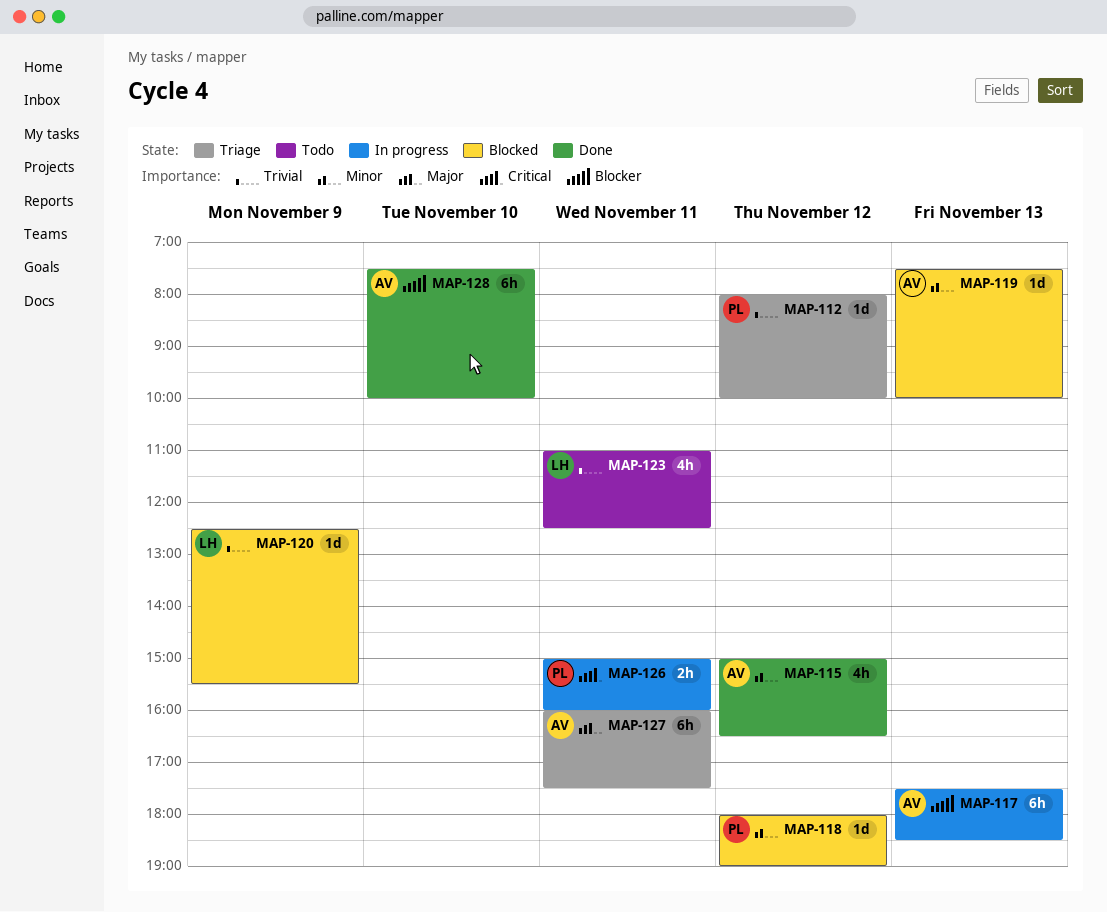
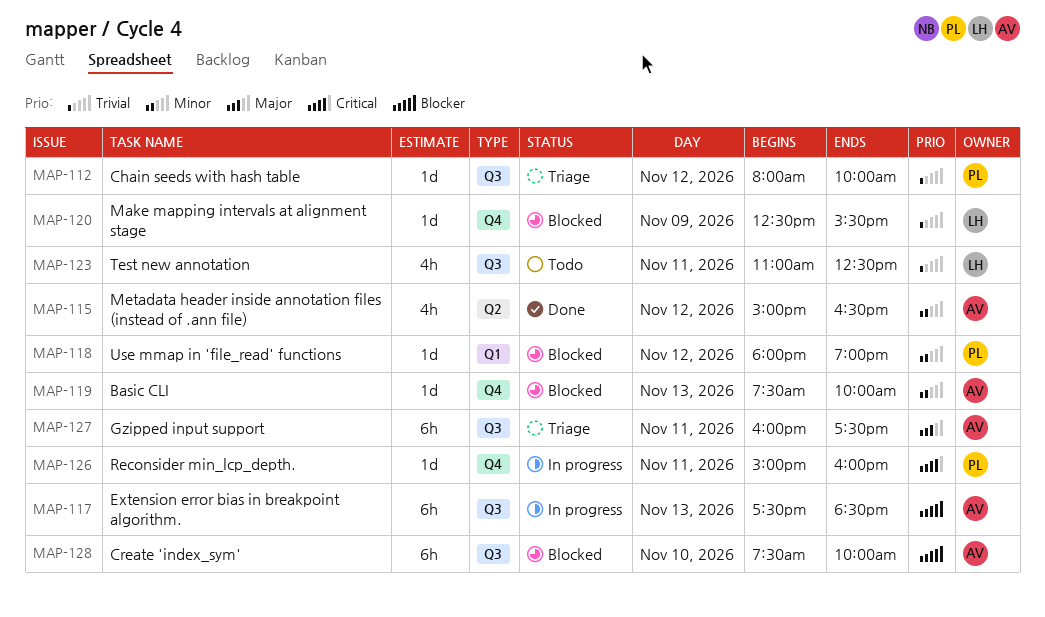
MAP-126, estimate: 2h -> 1d
MAP-128, status: Done -> Blocked

